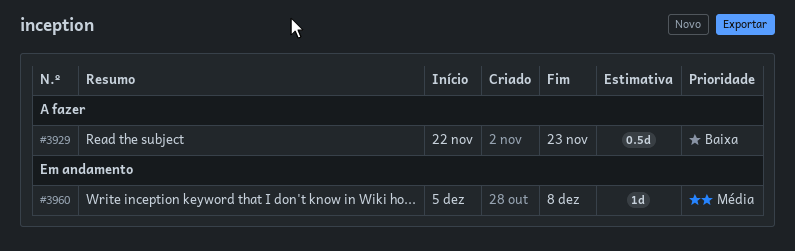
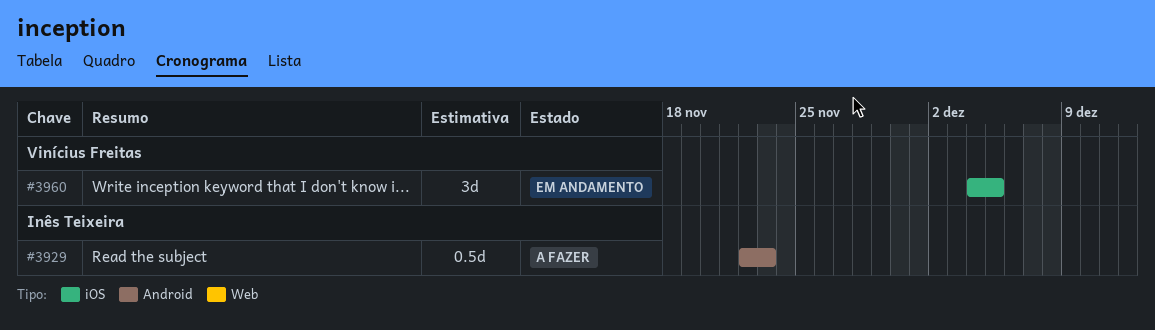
#3960, estimate: 1d -> 3d
#3960, start: Dec 5 -> Dec 4
#3960, due: Dec 8 -> Dec 5

